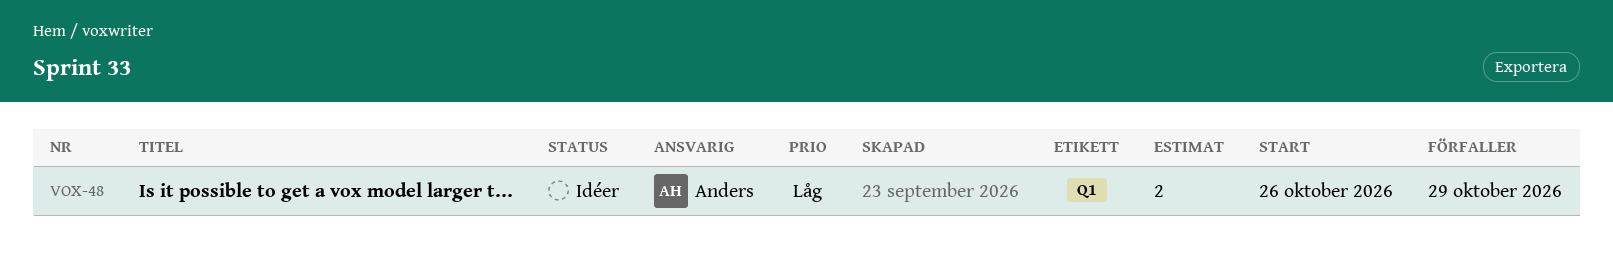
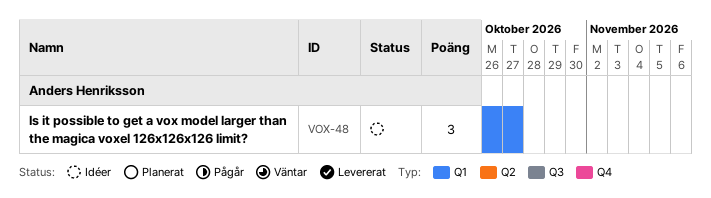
VOX-48, estimate: 2 -> 3
VOX-48, due: Oct 29 -> Oct 27

